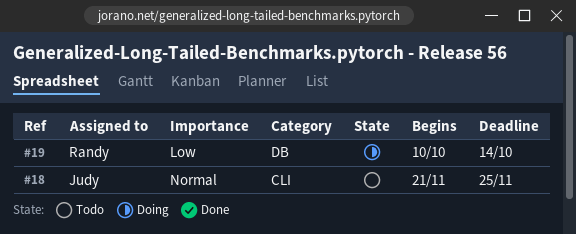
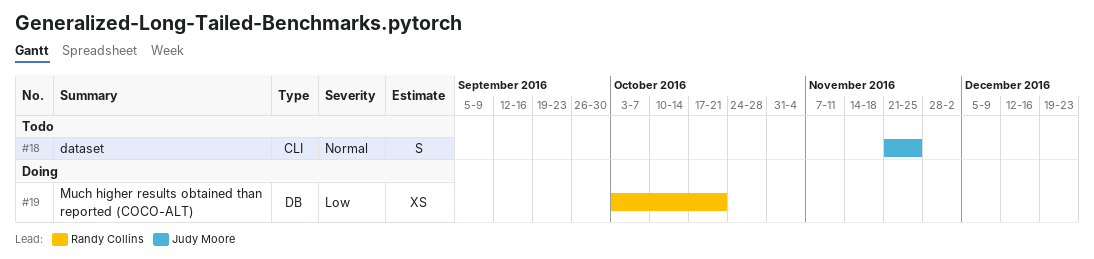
#19, start: Oct 10 -> Oct 3
#19, due: Oct 14 -> Oct 21

